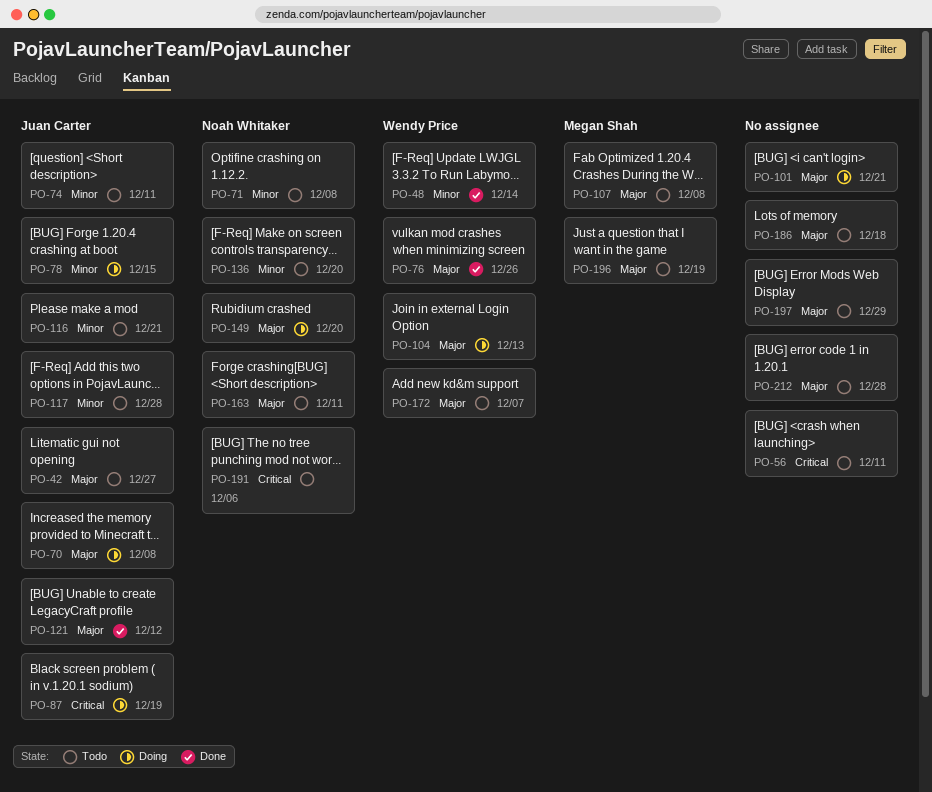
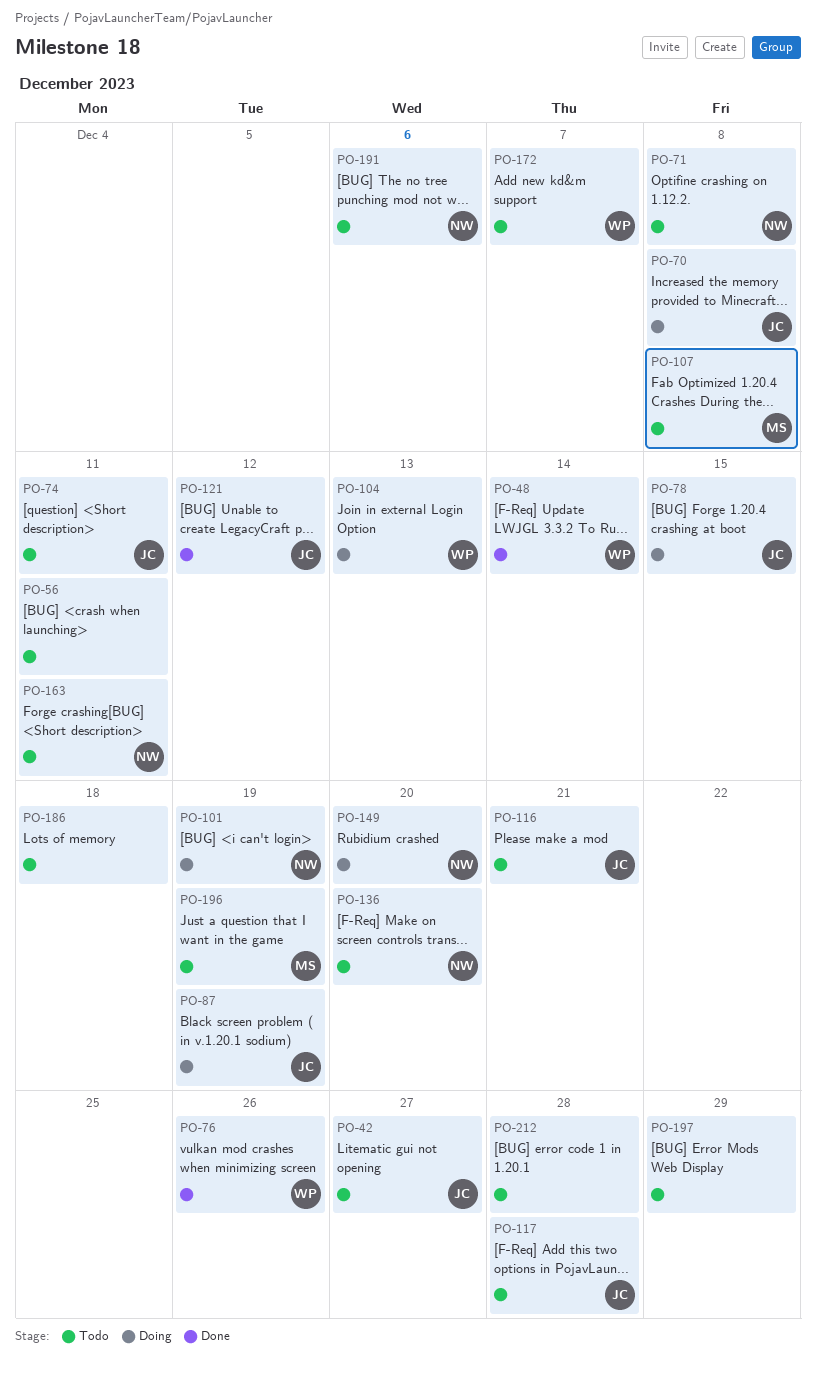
PO-101, owner: none -> Noah Whitaker
PO-101, due: Dec 21 -> Dec 19

